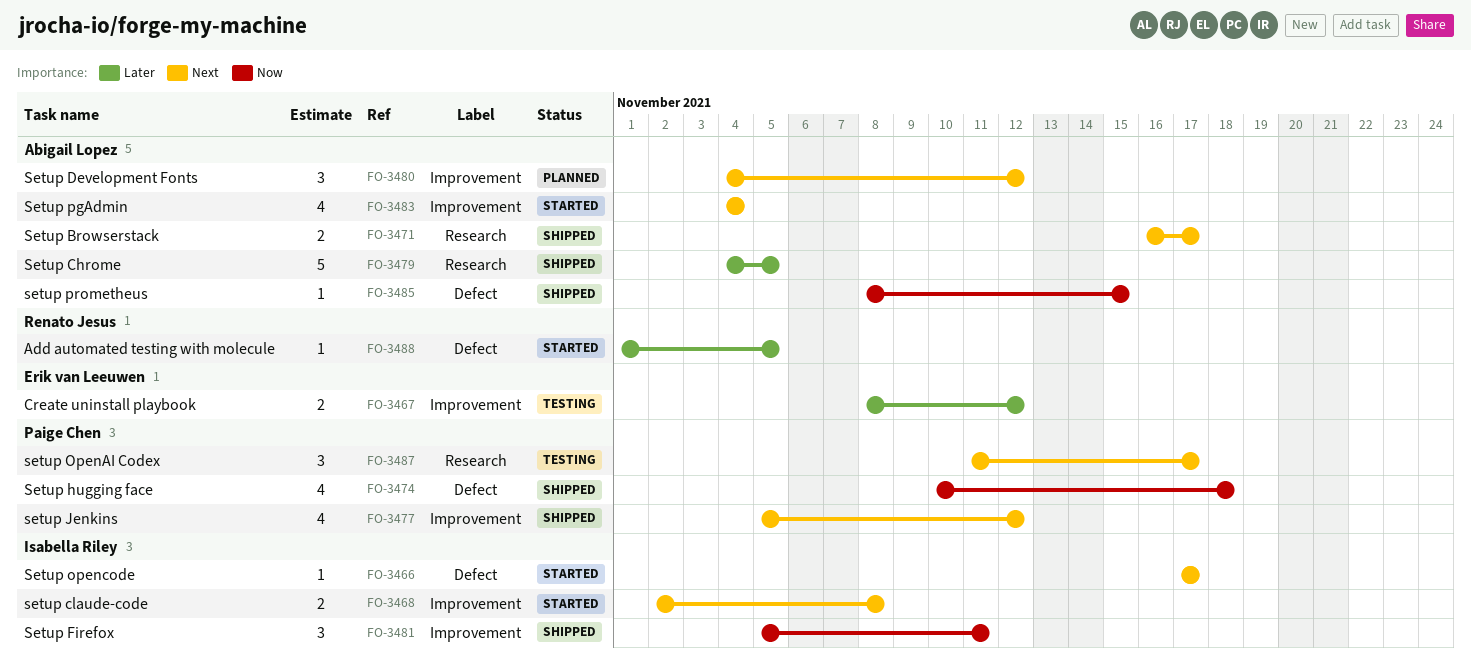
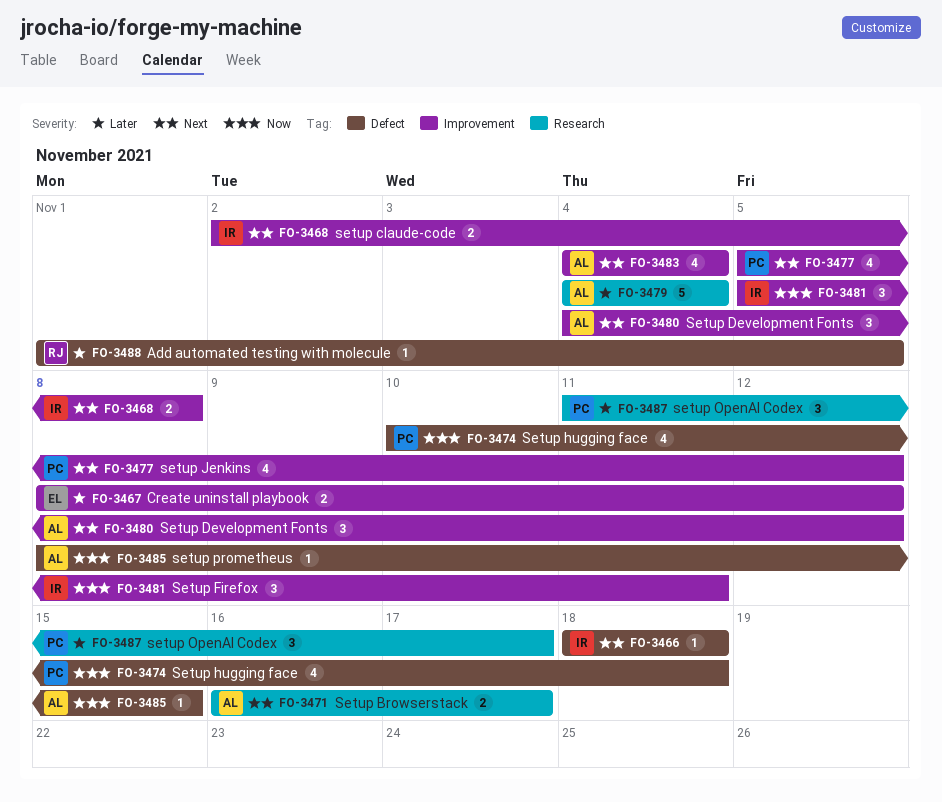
FO-3466, start: Nov 17 -> Nov 18
FO-3466, due: Nov 17 -> Nov 18
FO-3479, due: Nov 5 -> Nov 4
FO-3487, priority: Next -> Later

